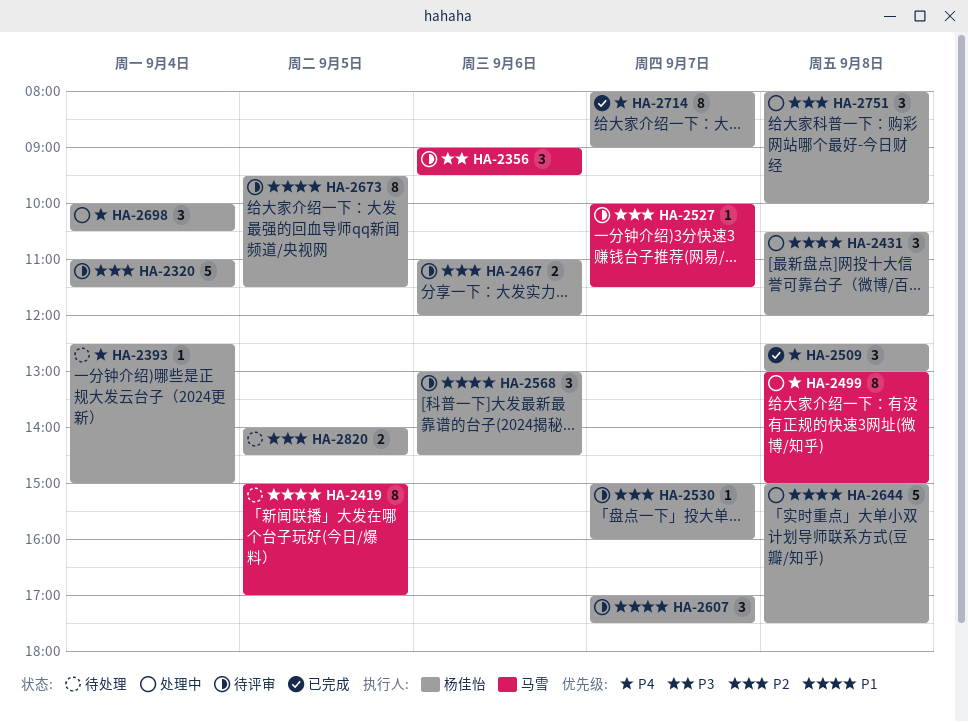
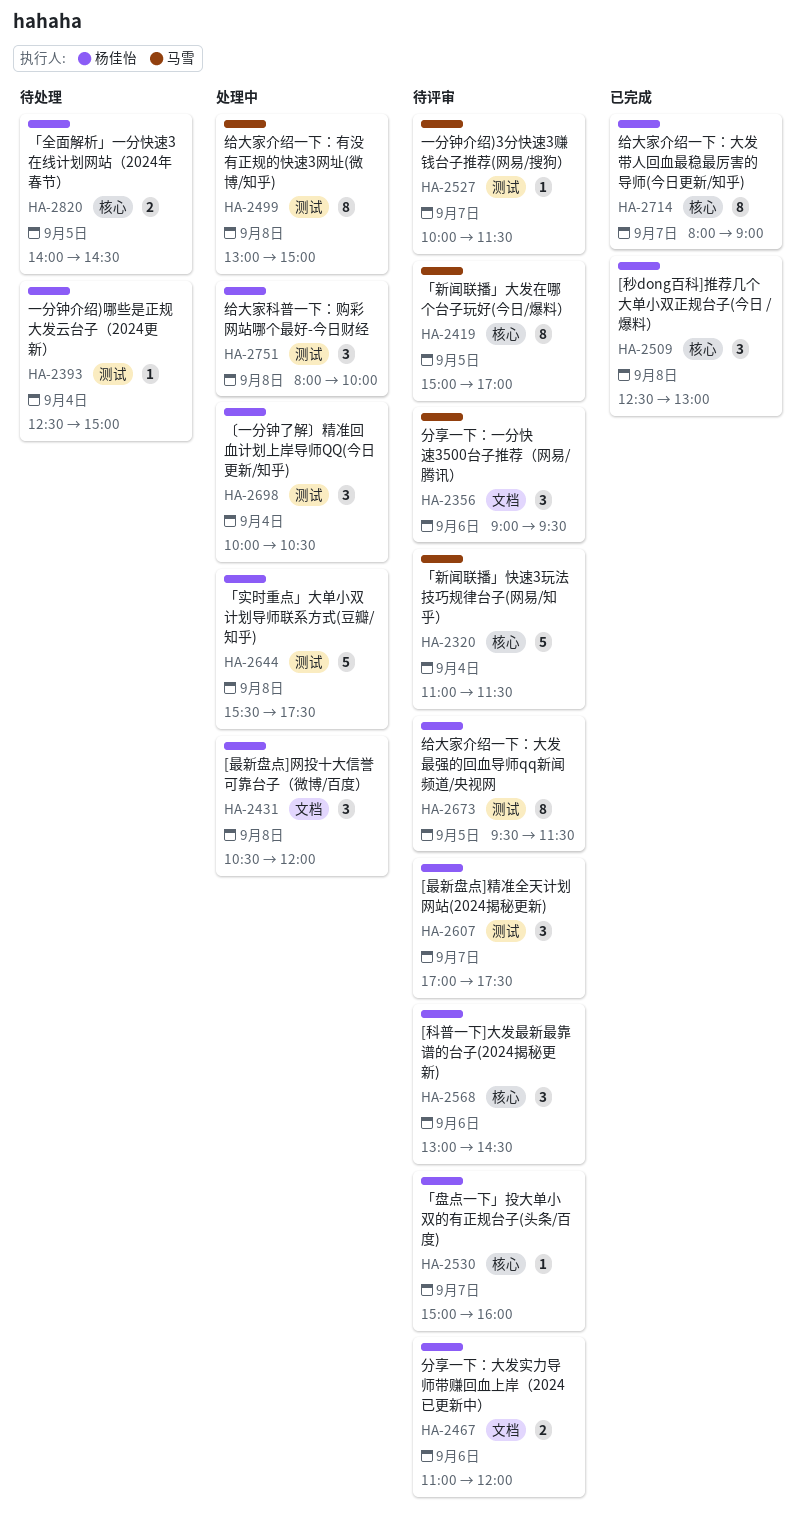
HA-2320, owner: 杨佳怡 -> 马雪
HA-2419, status: 待处理 -> 待评审
HA-2644, begins: 15:00 -> 15:30

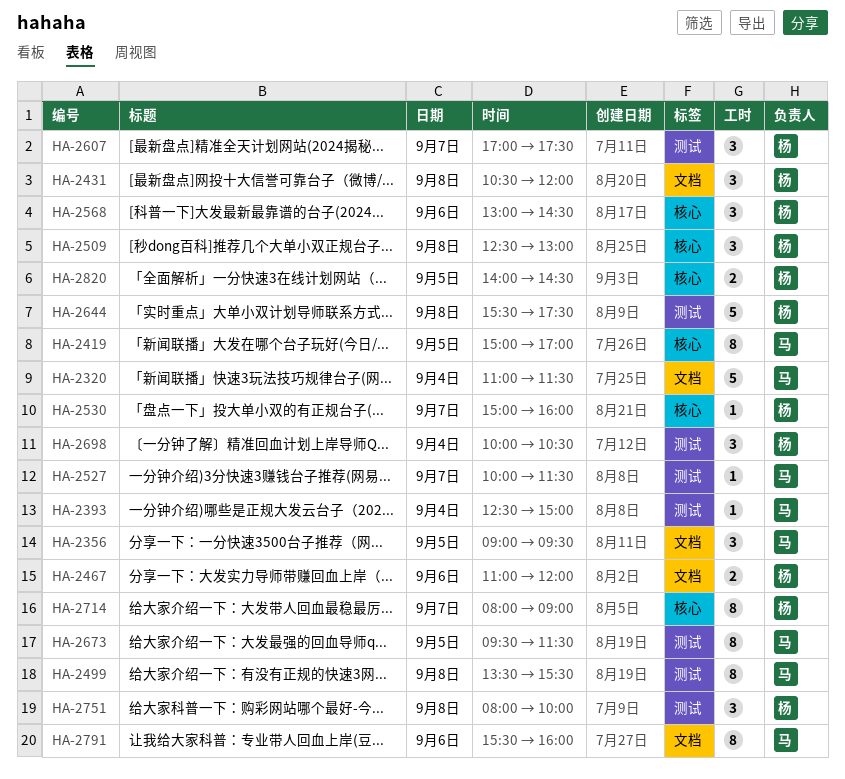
HA-2320, label: 核心 -> 文档
HA-2356, day: Sep 6 -> Sep 5
HA-2393, owner: 杨佳怡 -> 马雪
HA-2499, begins: 13:00 -> 13:30
HA-2499, ends: 15:00 -> 15:30
HA-2673, owner: 杨佳怡 -> 马雪
HA-2791: none -> present

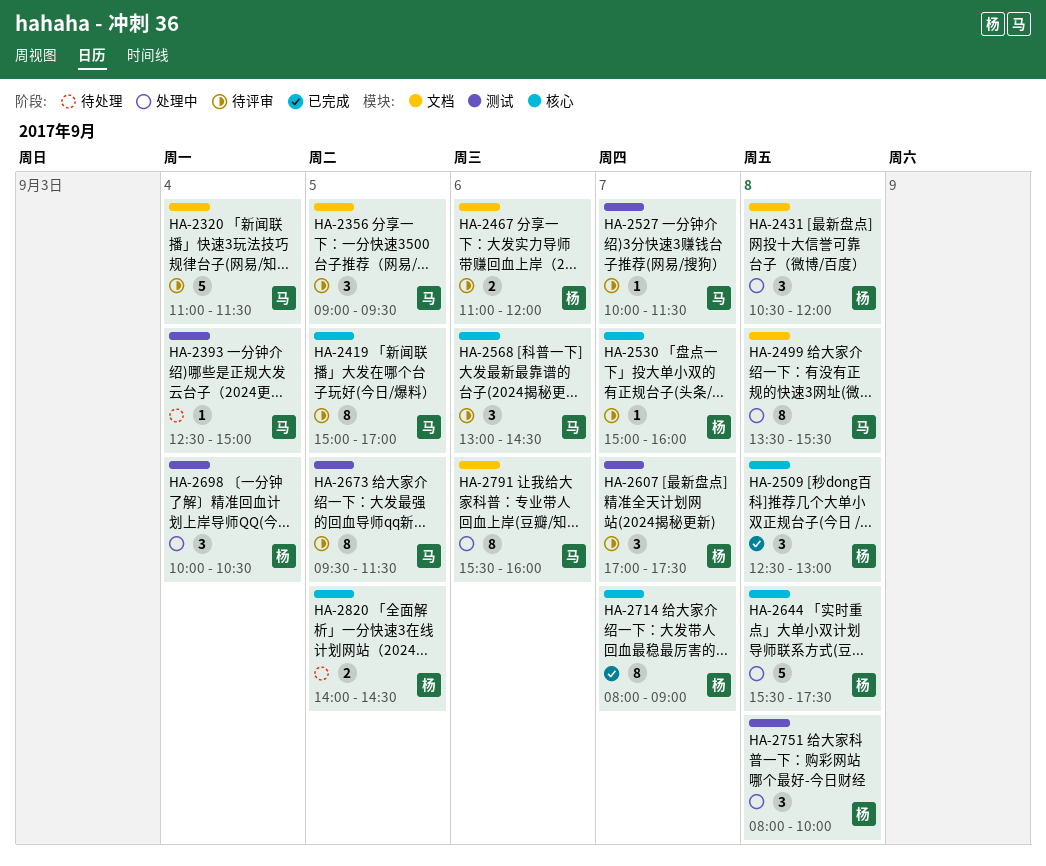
HA-2499, label: 测试 -> 文档
HA-2568, owner: 杨 -> 马
HA-2644, label: 测试 -> 核心

